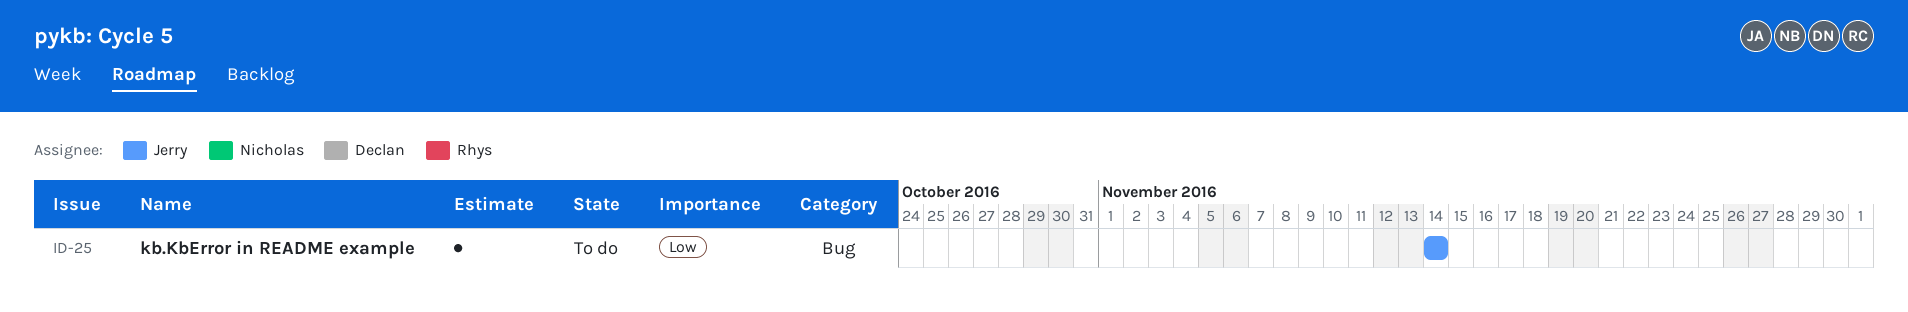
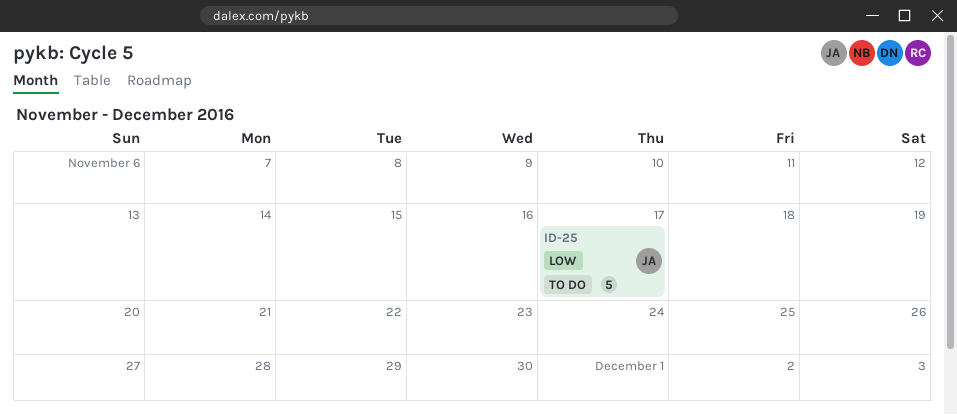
ID-25, estimate: 1 -> 5
ID-25, due: Nov 14 -> Nov 17

